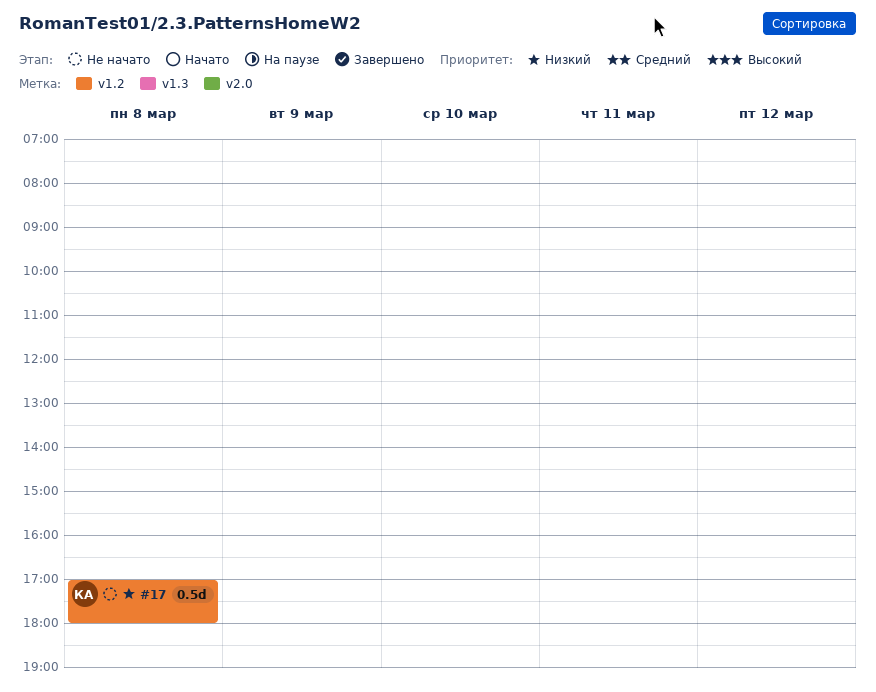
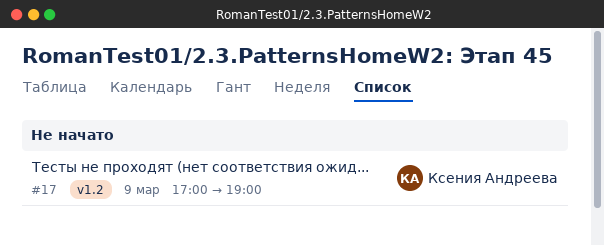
#17, day: Mar 8 -> Mar 9
#17, ends: 18:00 -> 19:00

